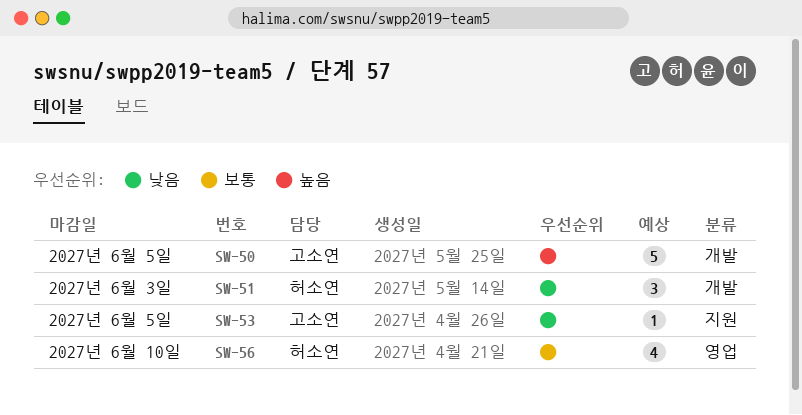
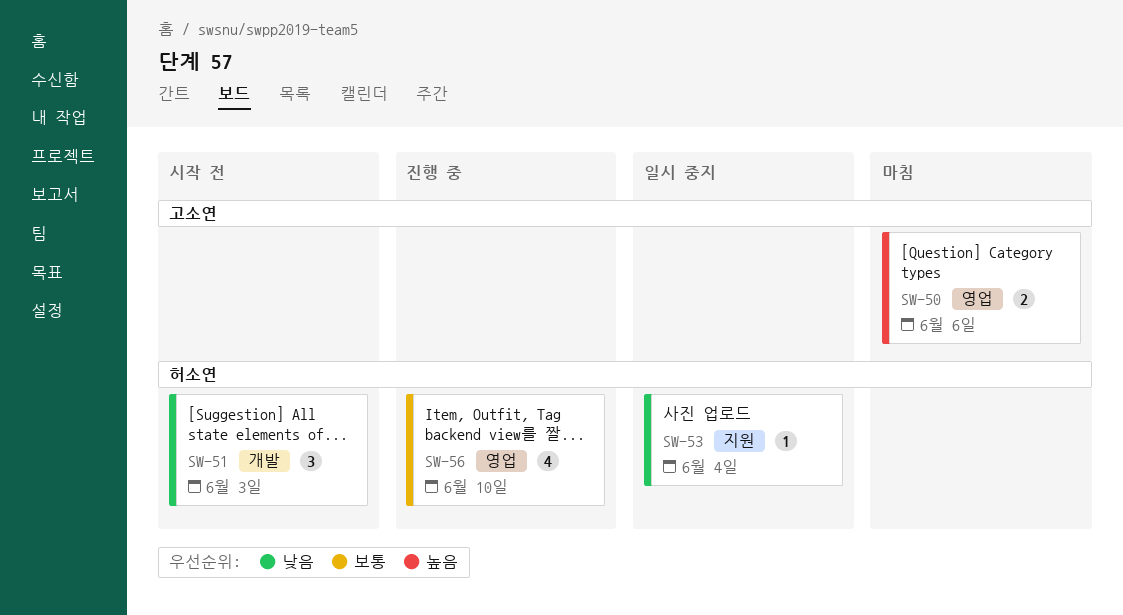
SW-50, label: 개발 -> 영업
SW-50, estimate: 5 -> 2
SW-50, due: Jun 5 -> Jun 6
SW-53, owner: 고소연 -> 허소연
SW-53, due: Jun 5 -> Jun 4

